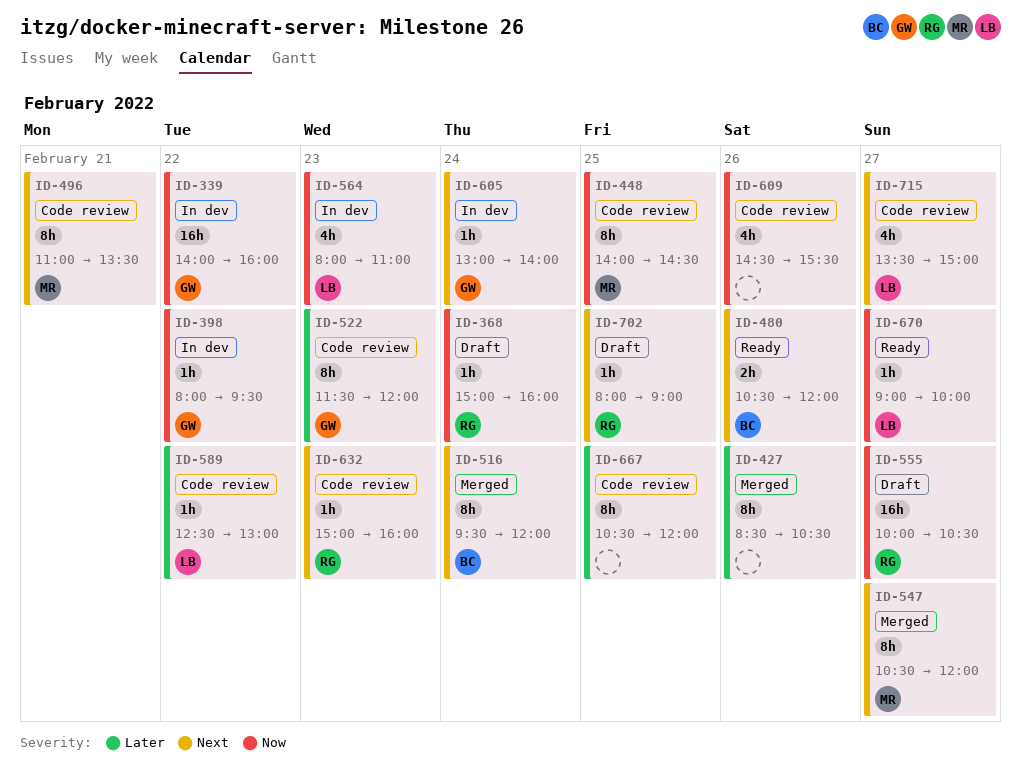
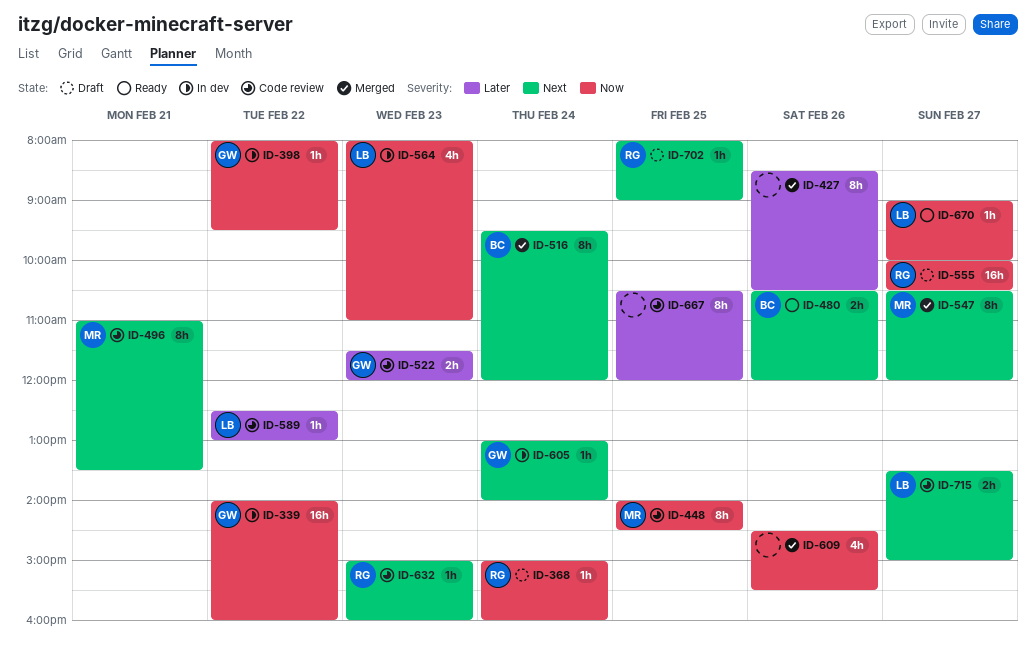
ID-522, estimate: 8h -> 2h
ID-609, status: Code review -> Merged
ID-715, estimate: 4h -> 2h

